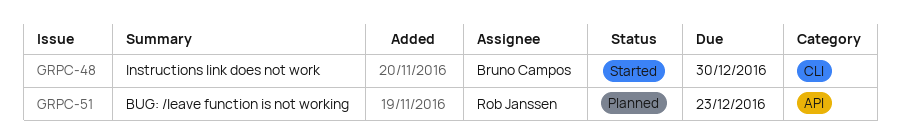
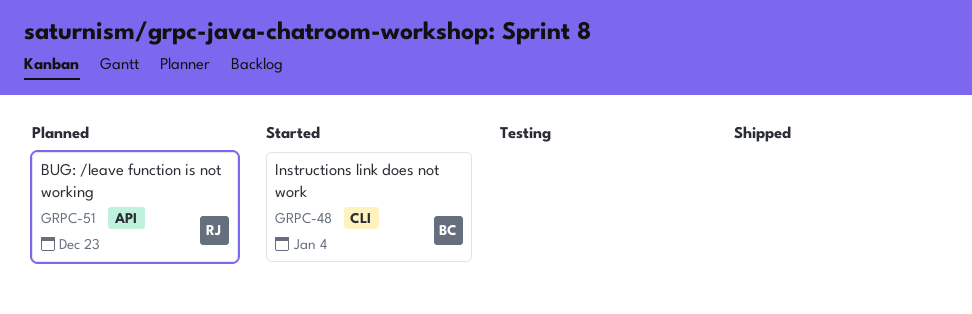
GRPC-48, due: Dec 30 -> Jan 4

